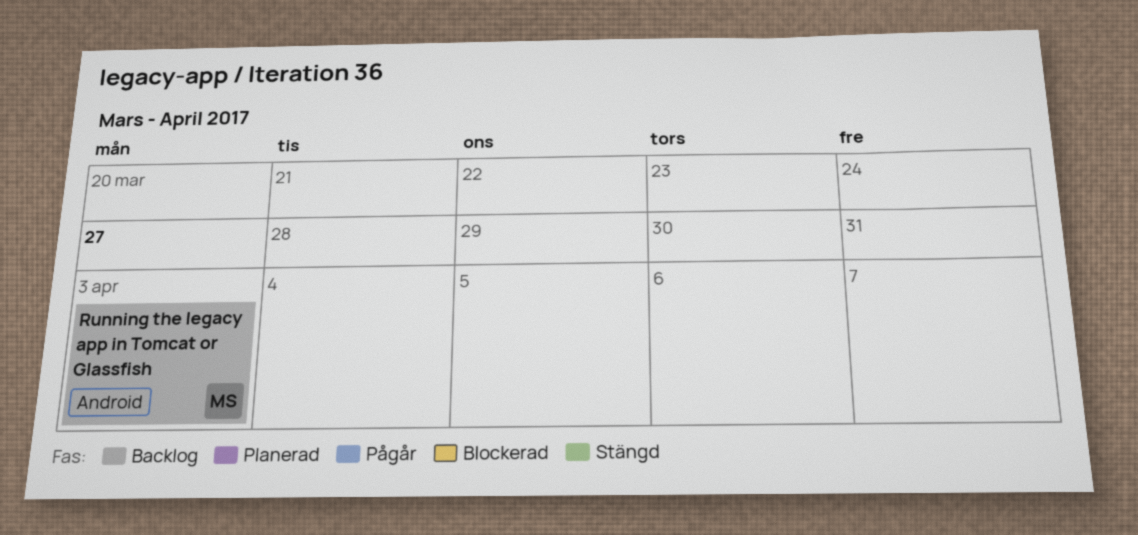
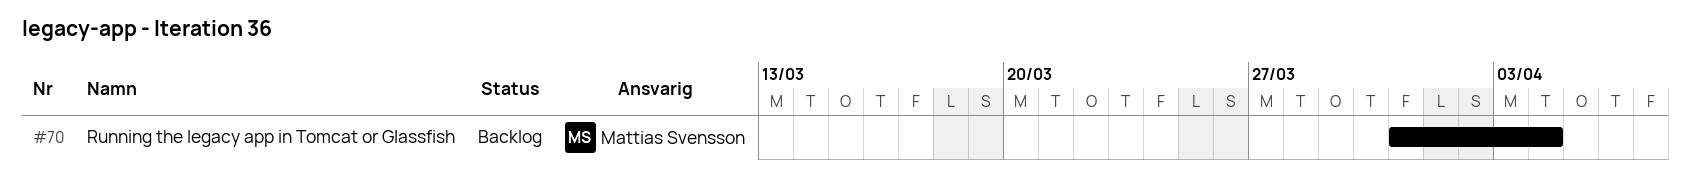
Running the legacy app in Tomcat or Glassfish, due: Apr 3 -> Apr 4

